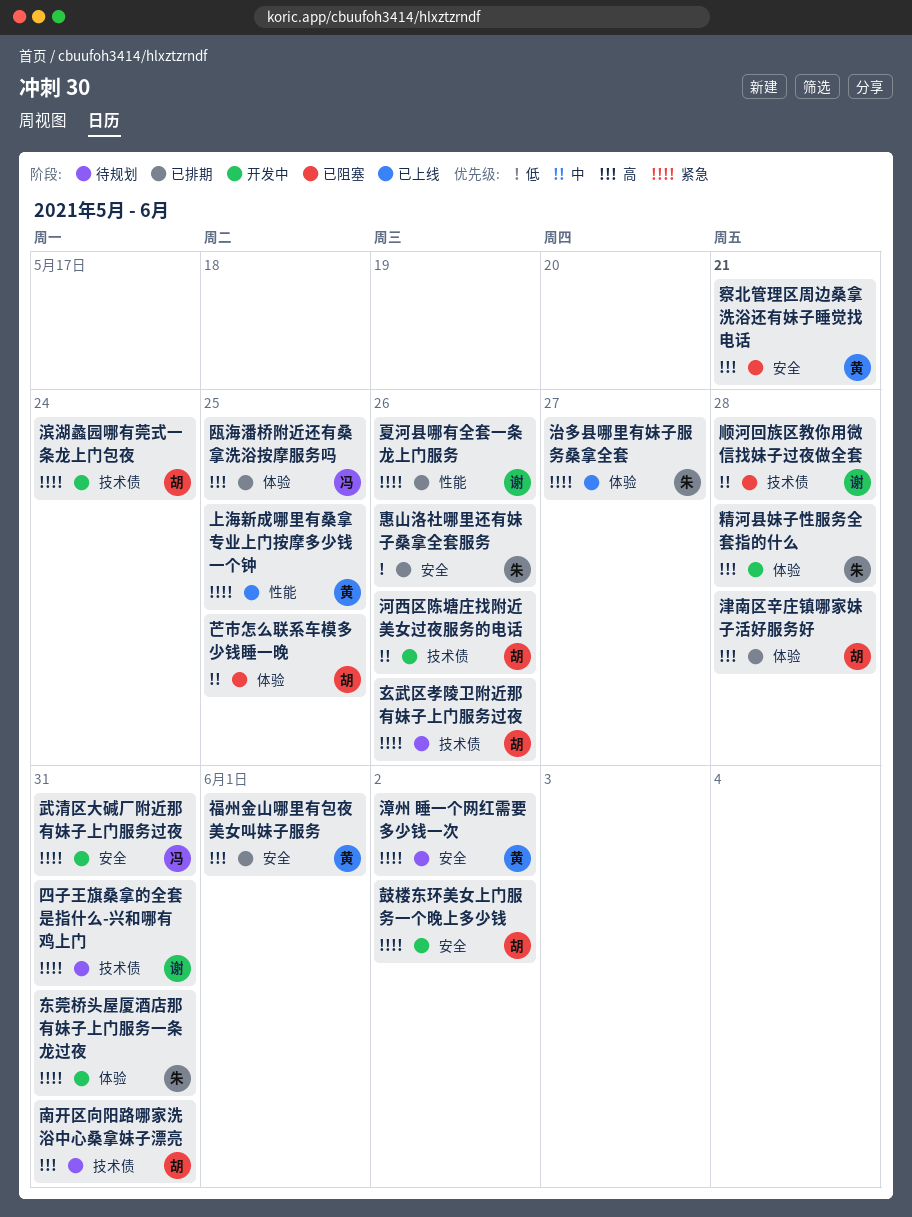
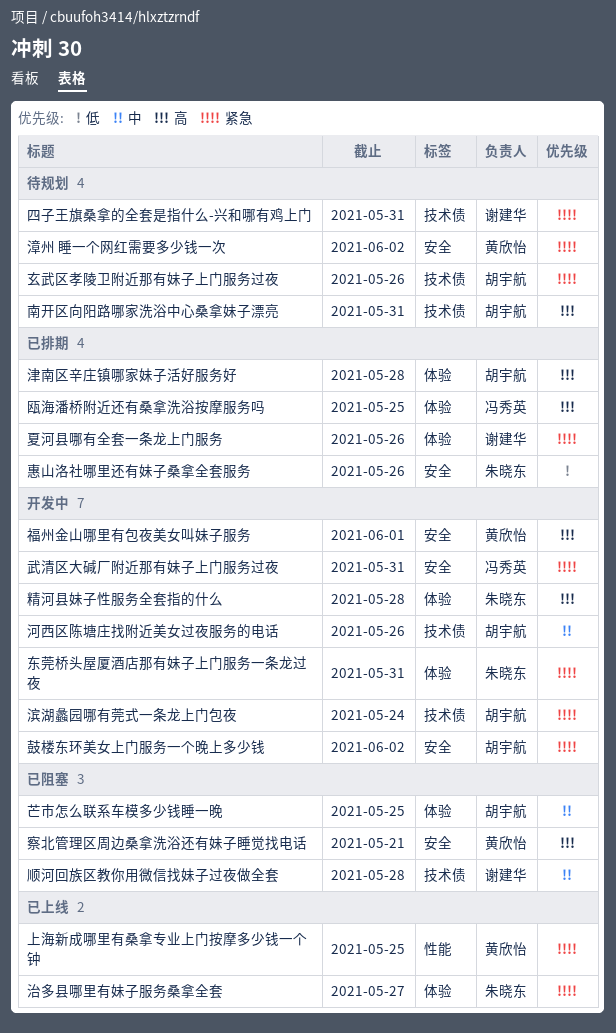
夏河县哪有全套一条龙上门服务, label: 性能 -> 体验
福州金山哪里有包夜美女叫妹子服务, status: 已排期 -> 开发中

